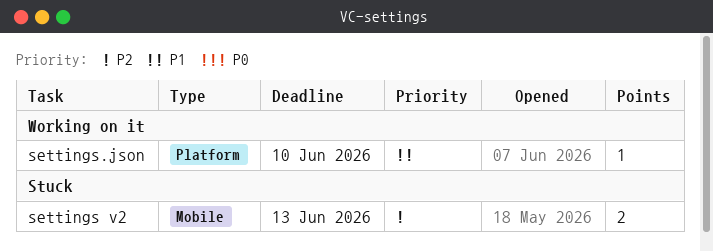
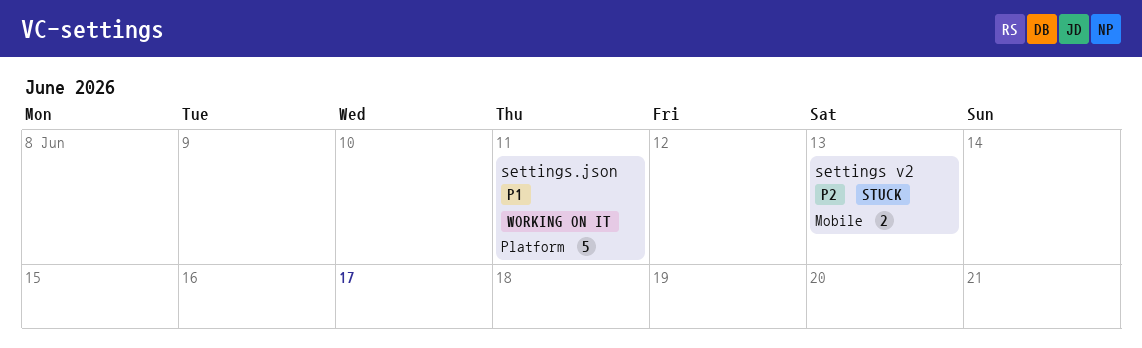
settings.json, estimate: 1 -> 5
settings.json, due: Jun 10 -> Jun 11

